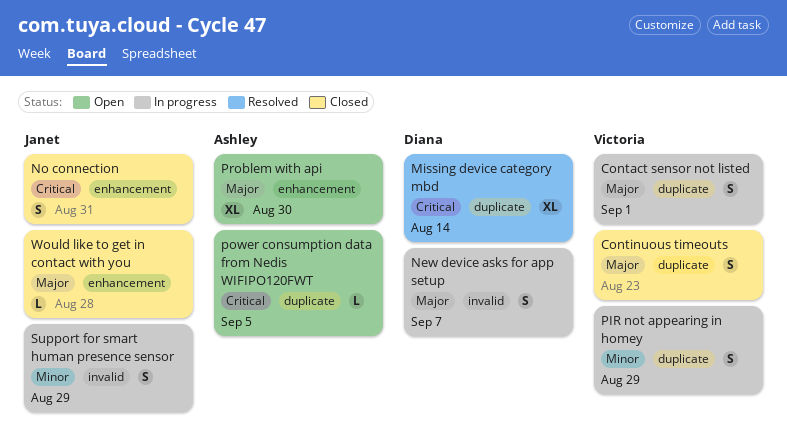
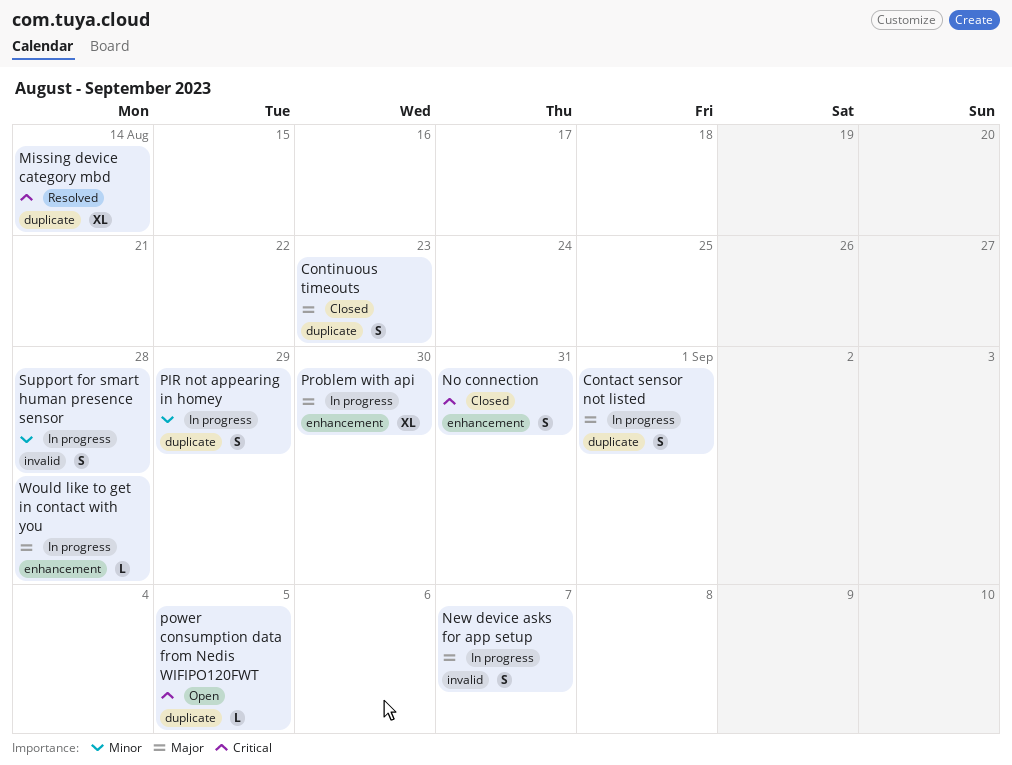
Problem with api, status: Open -> In progress
Support for smart human presence sensor, due: Aug 29 -> Aug 28
Would like to get in contact with you, status: Closed -> In progress

